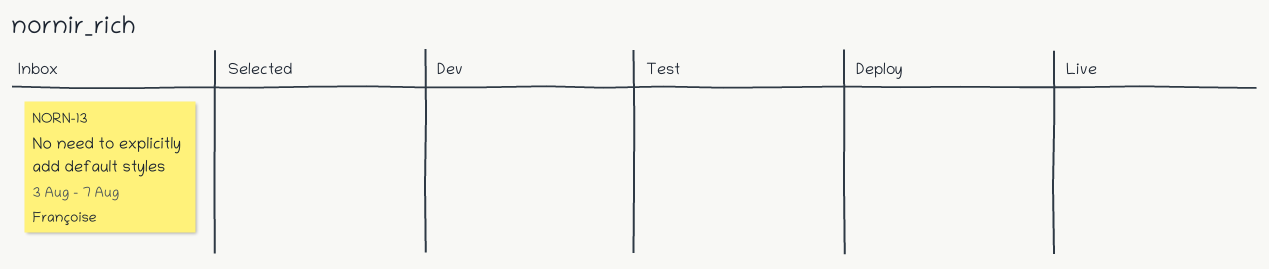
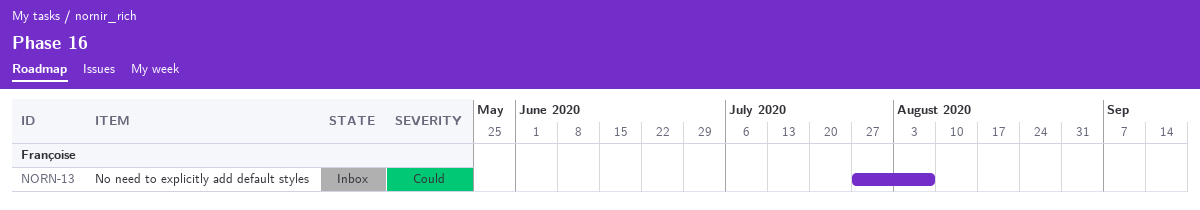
NORN-13, start: Aug 3 -> Jul 27

